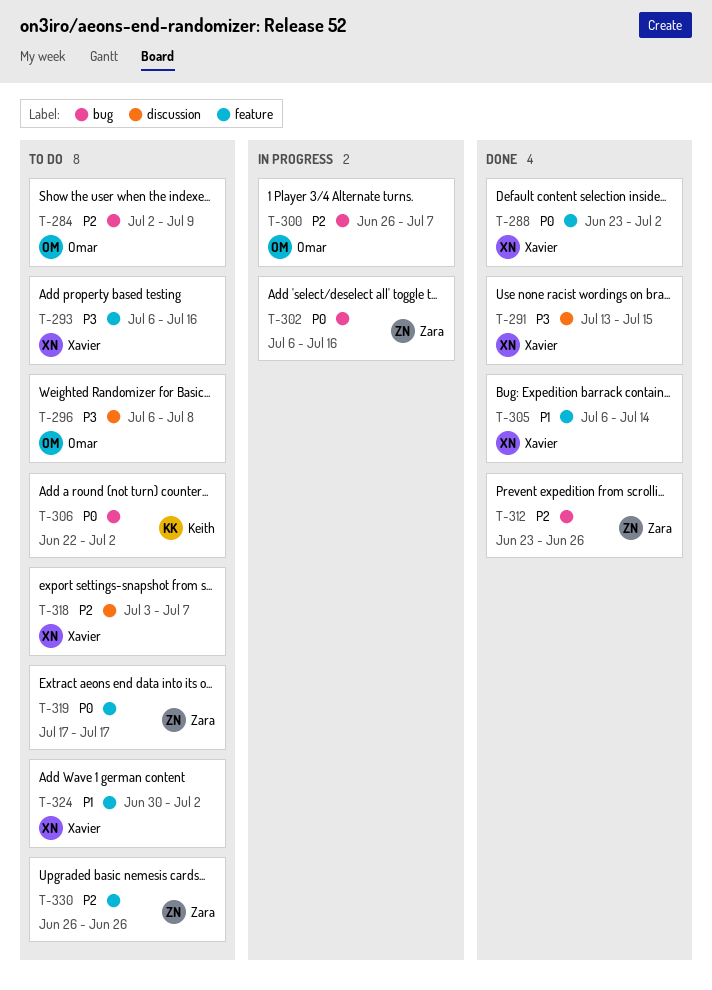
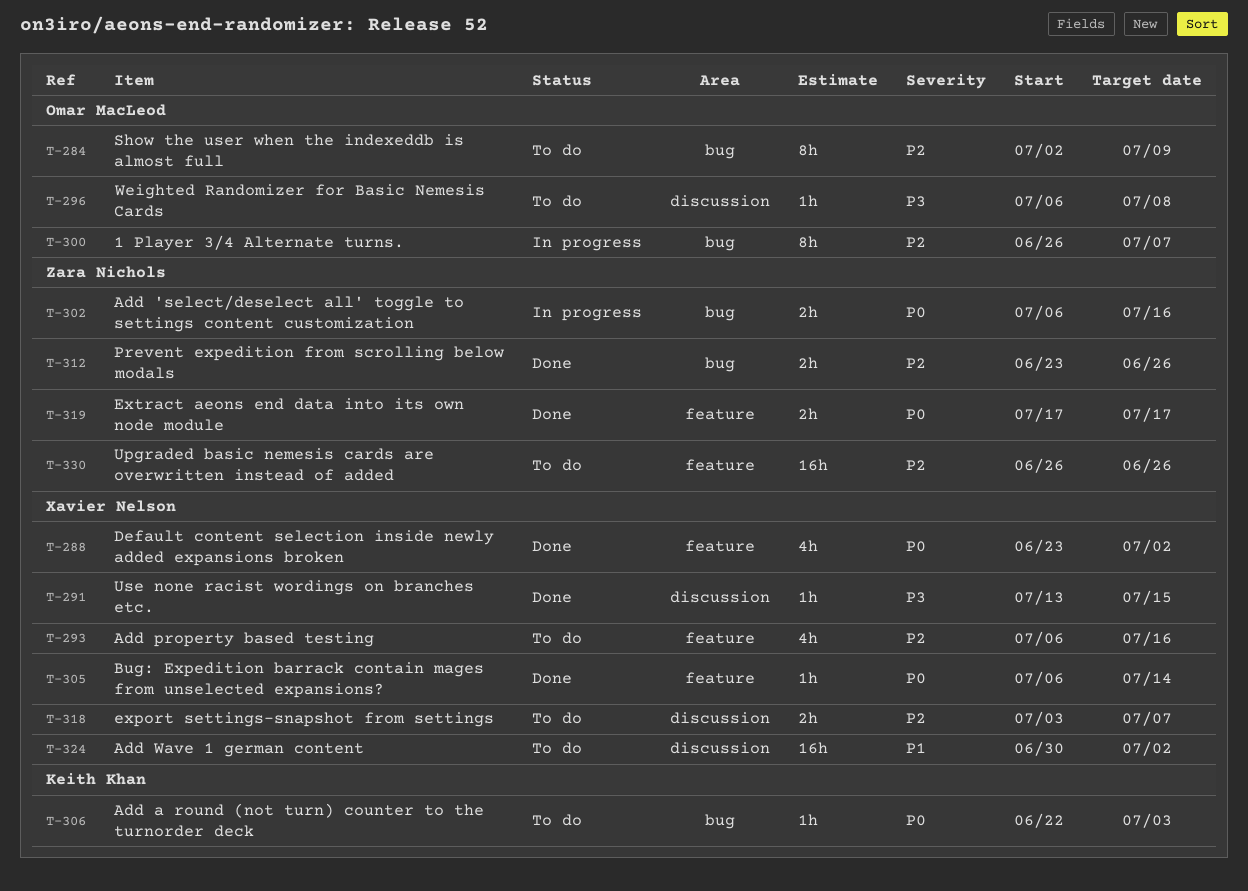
T-293, priority: P3 -> P2
T-305, priority: P1 -> P0
T-306, due: Jul 2 -> Jul 3
T-319, status: To do -> Done
T-324, label: feature -> discussion

